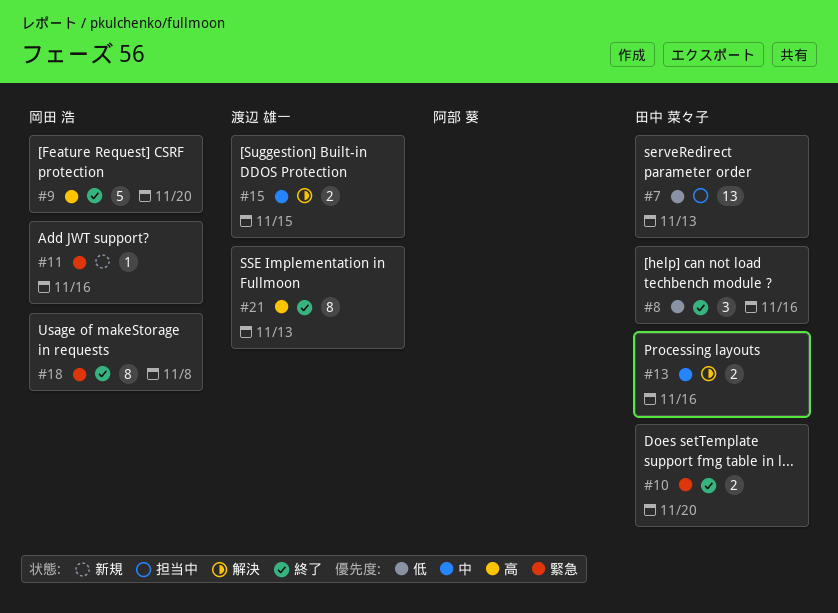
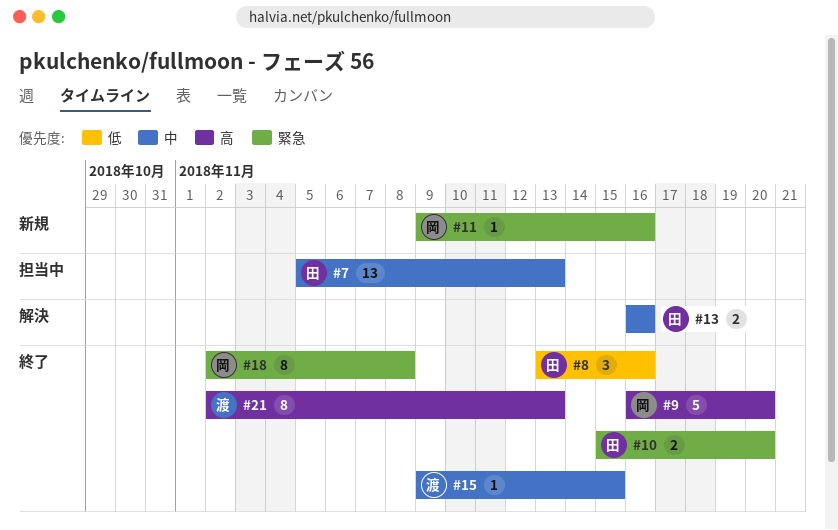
#7, priority: 低 -> 中
#15, status: 解決 -> 終了
#15, estimate: 2 -> 1

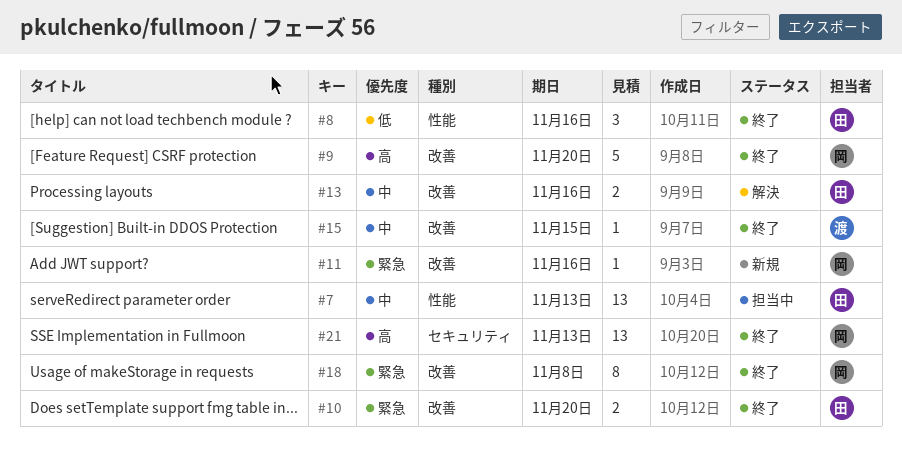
#21, owner: 渡 -> 岡
#21, estimate: 8 -> 13

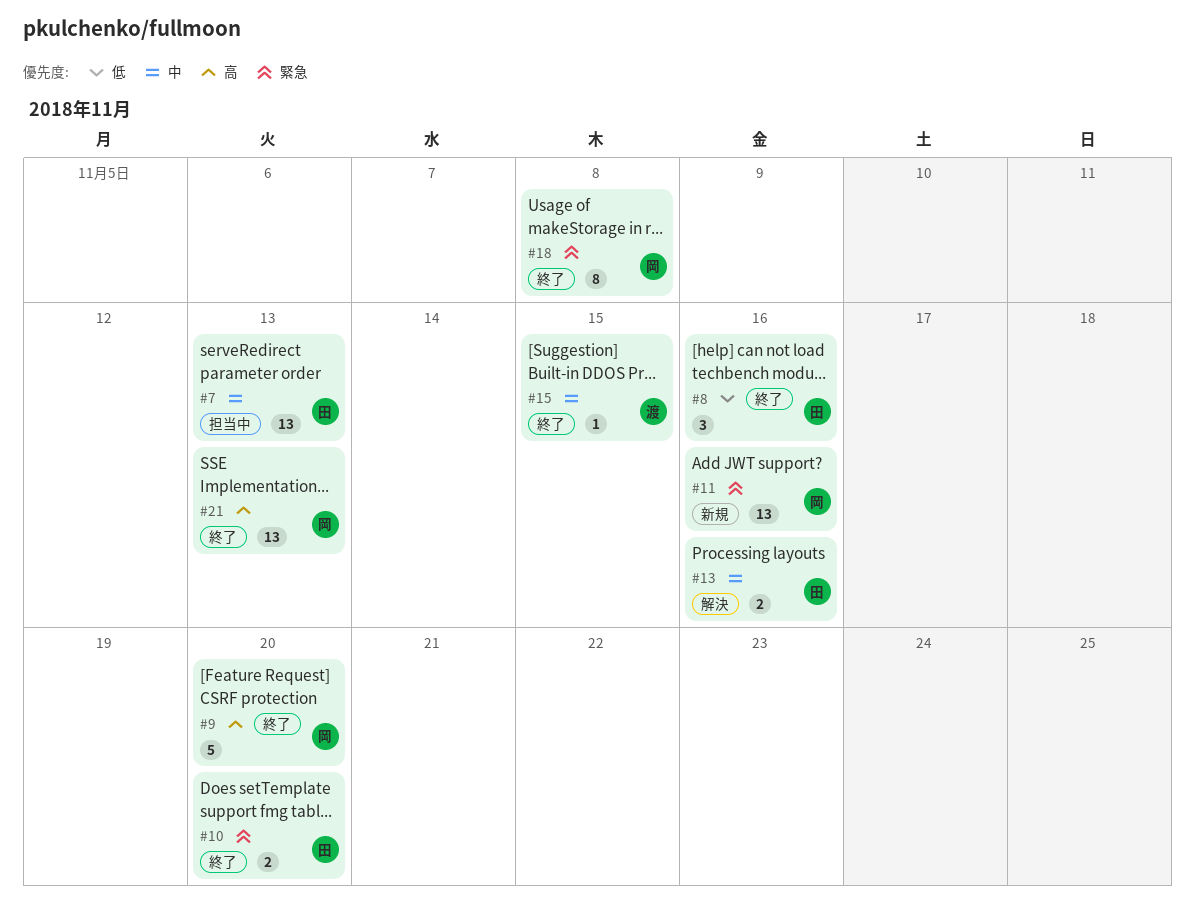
#11, estimate: 1 -> 13

